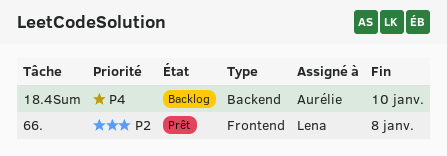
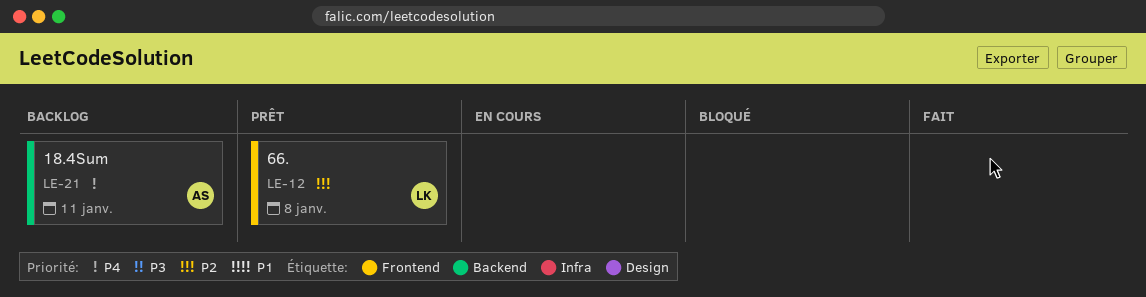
18.4Sum, due: Jan 10 -> Jan 11

